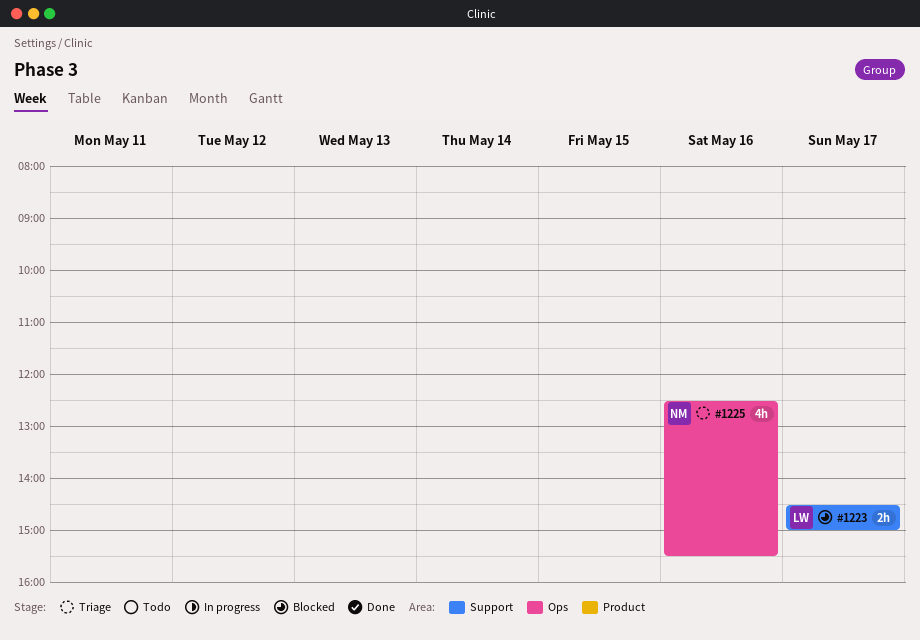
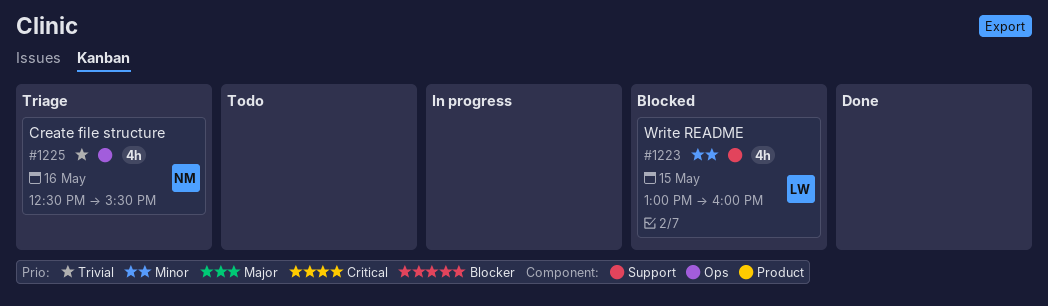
#1223, estimate: 2h -> 4h
#1223, day: May 17 -> May 15
#1223, begins: 14:30 -> 13:00
#1223, ends: 15:00 -> 16:00

